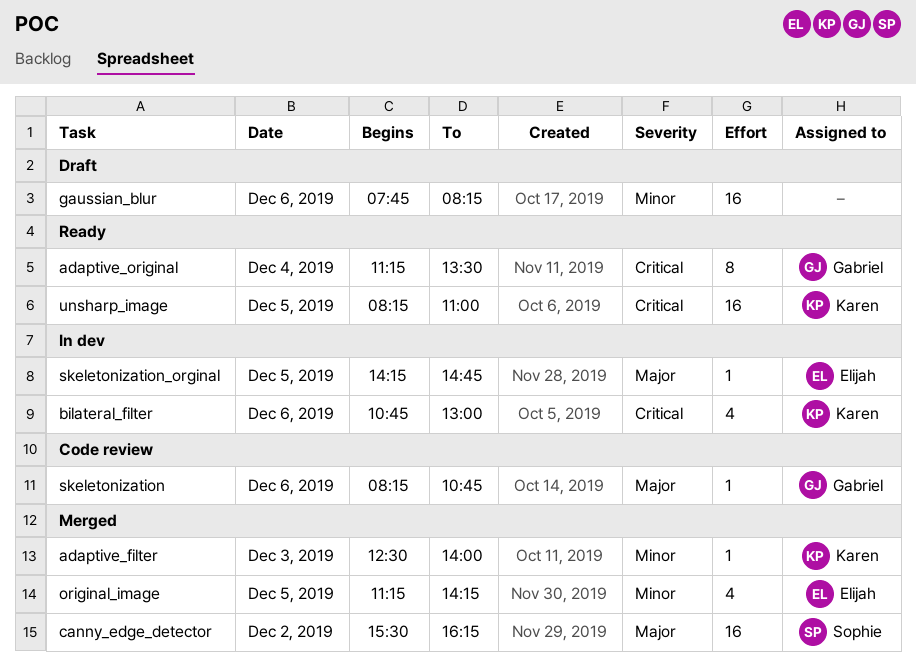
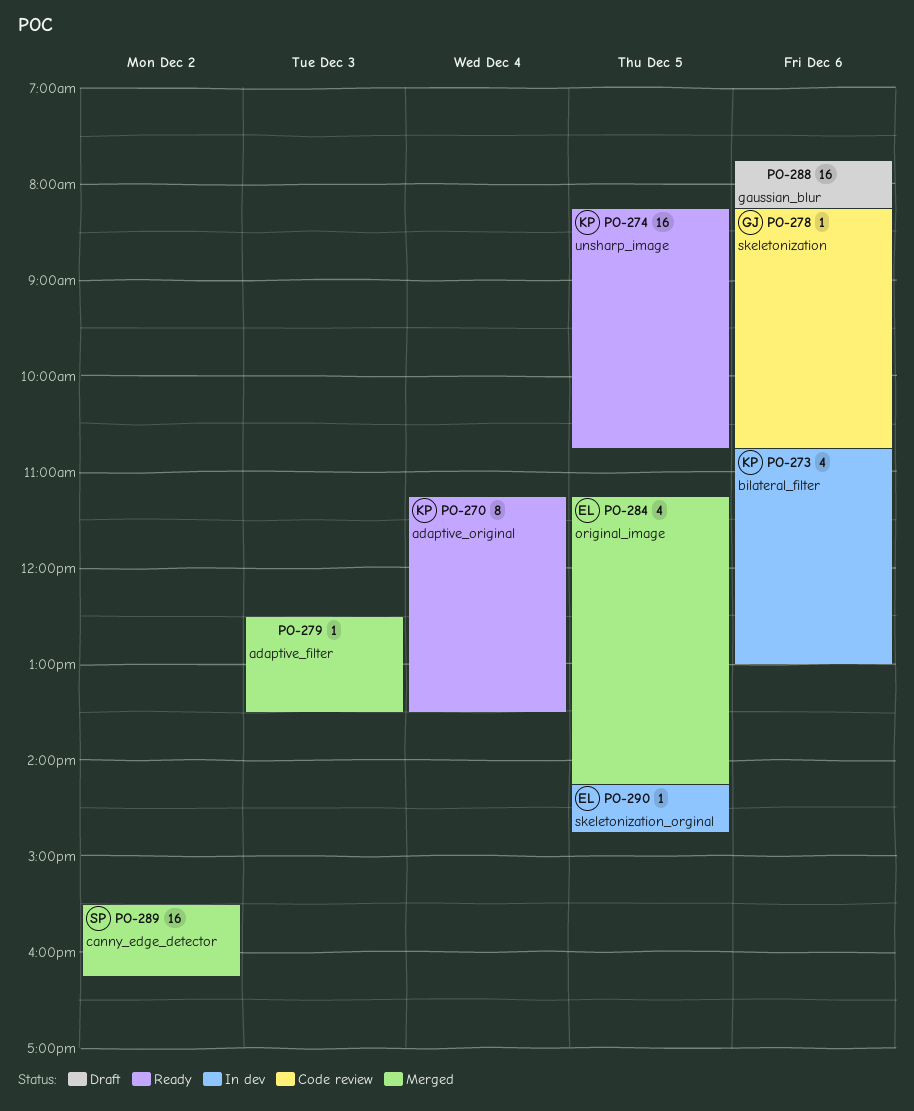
adaptive_filter, owner: Karen -> none
adaptive_filter, ends: 14:00 -> 13:30
adaptive_original, owner: Gabriel -> Karen
unsharp_image, ends: 11:00 -> 10:45

